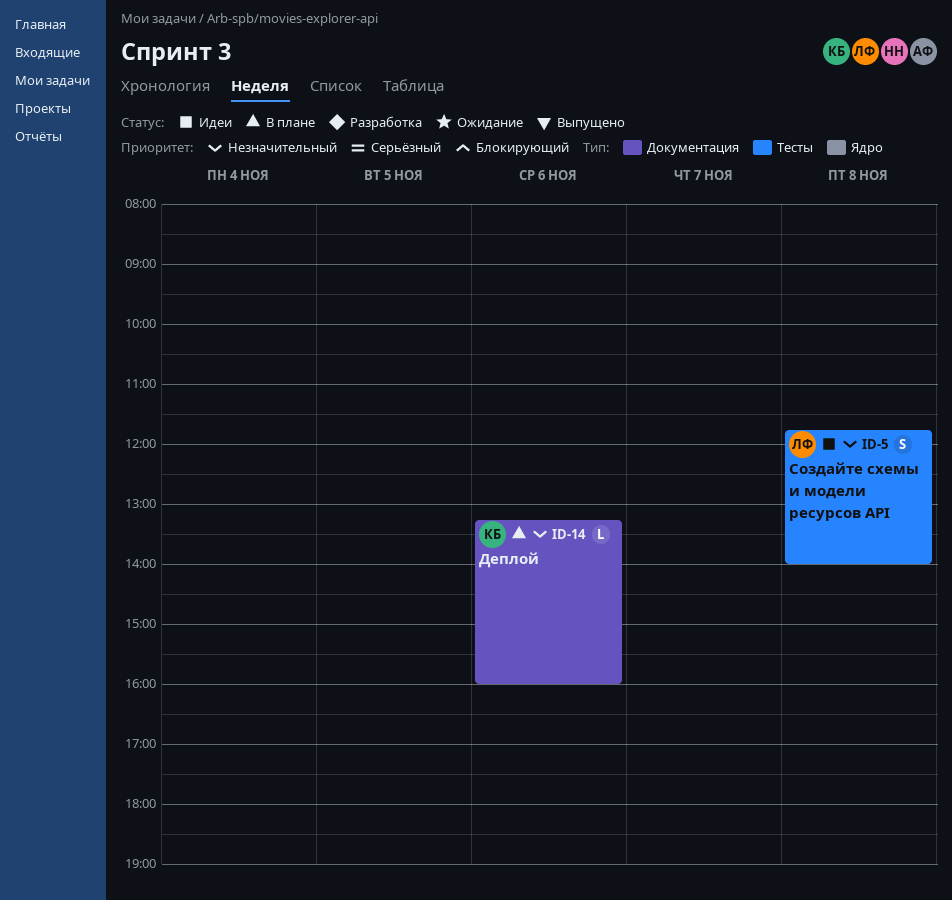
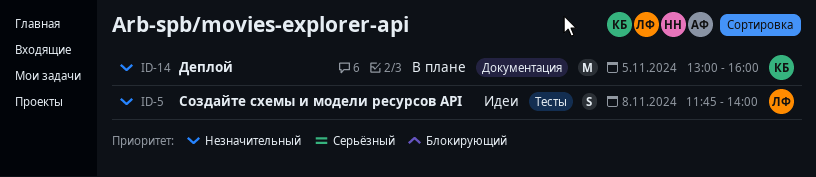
ID-14, estimate: L -> M
ID-14, day: Nov 6 -> Nov 5
ID-14, begins: 13:15 -> 13:00

